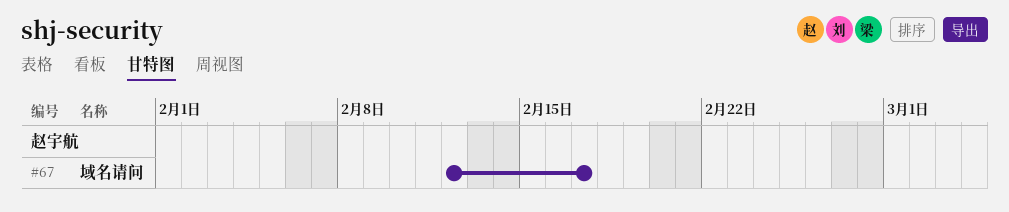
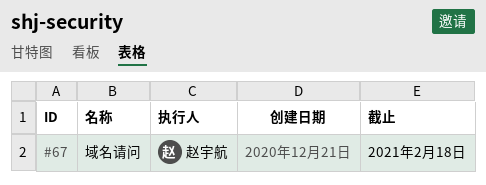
#67, due: Feb 17 -> Feb 18

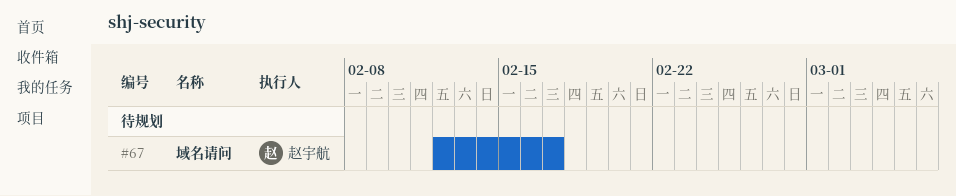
#67, due: Feb 18 -> Feb 17

